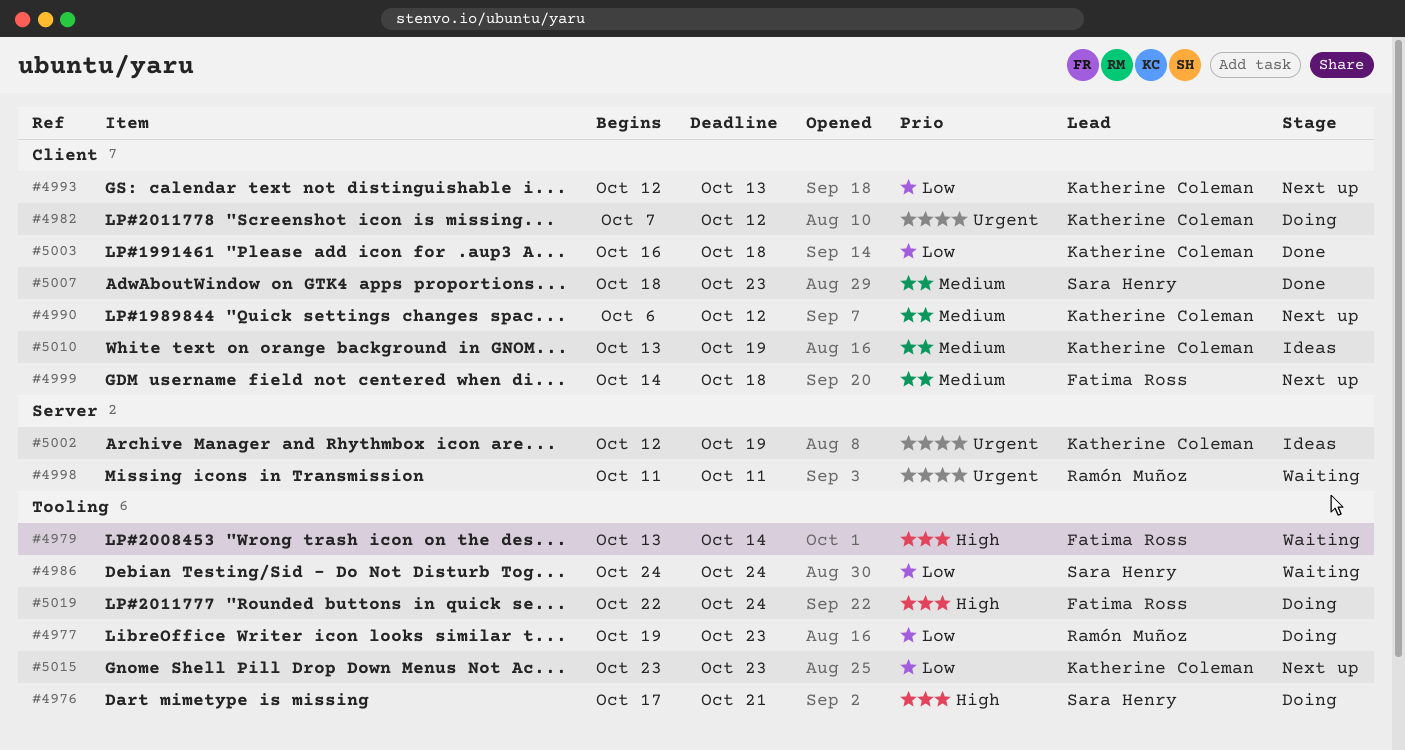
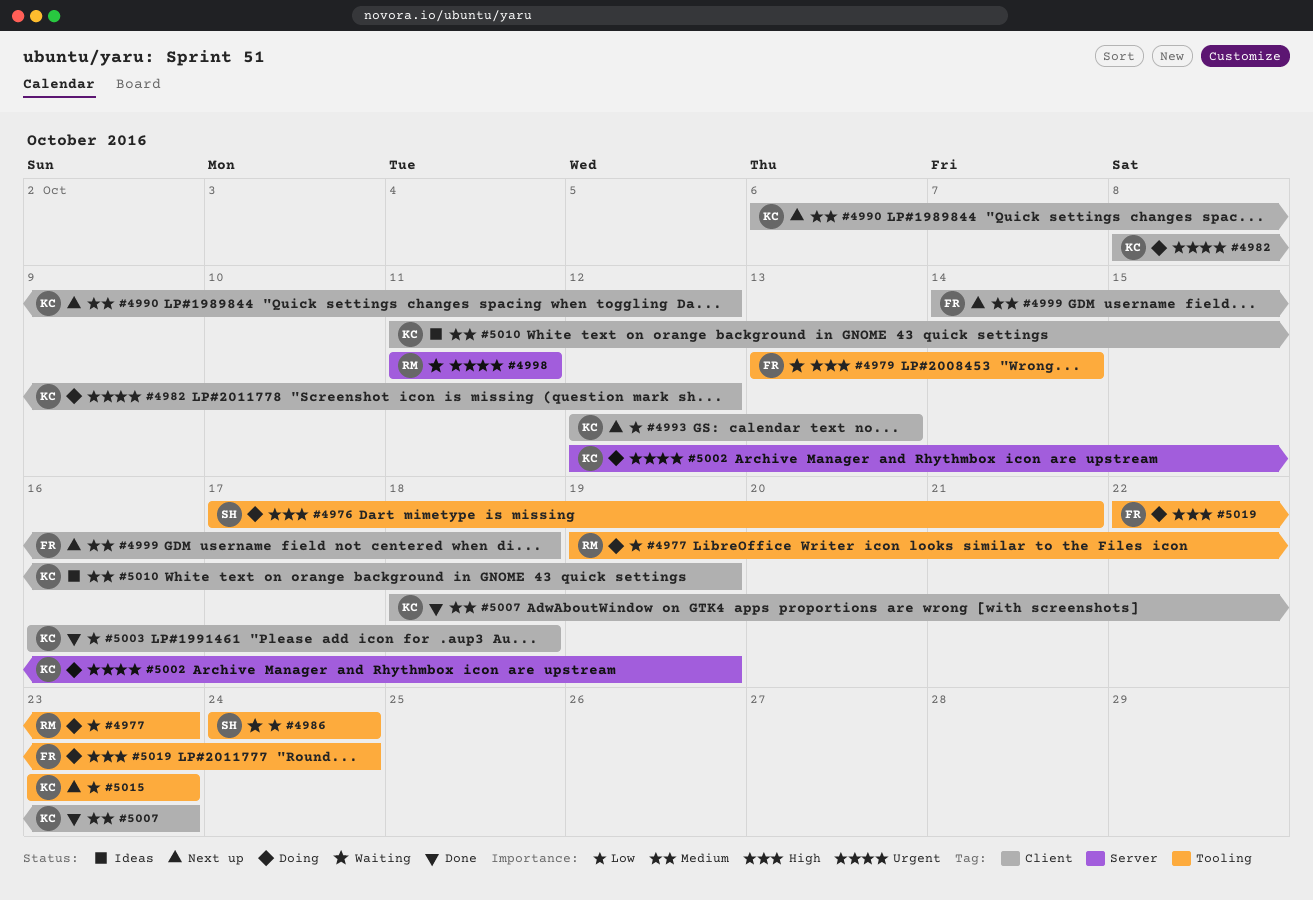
#4982, start: Oct 7 -> Oct 8
#5002, status: Ideas -> Doing
#5007, owner: Sara Henry -> Katherine Coleman
#5010, start: Oct 13 -> Oct 11

